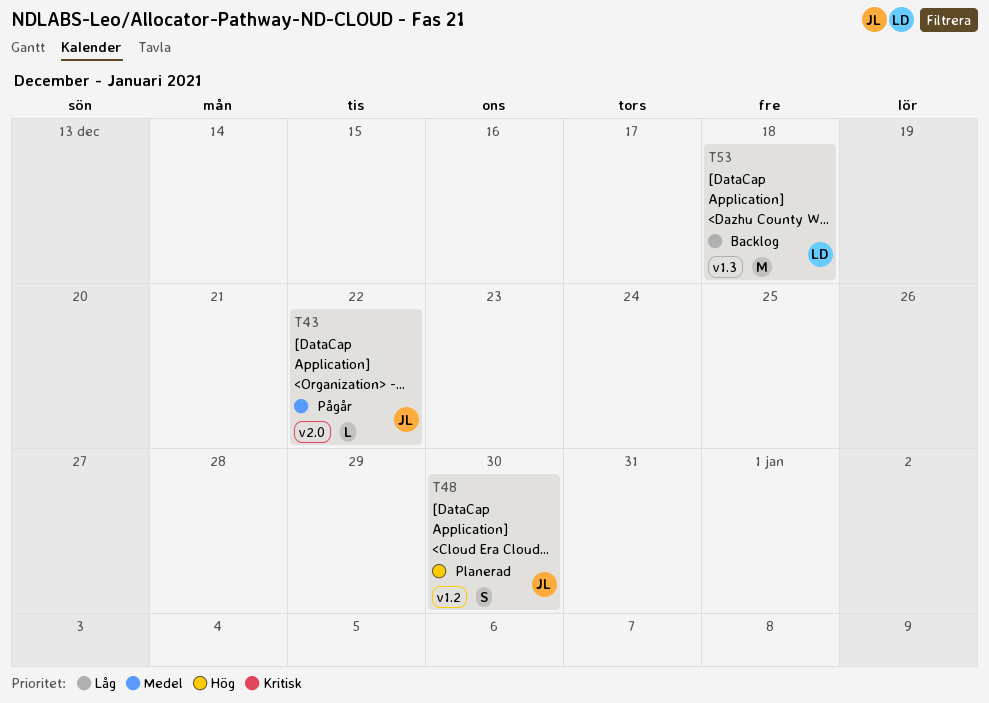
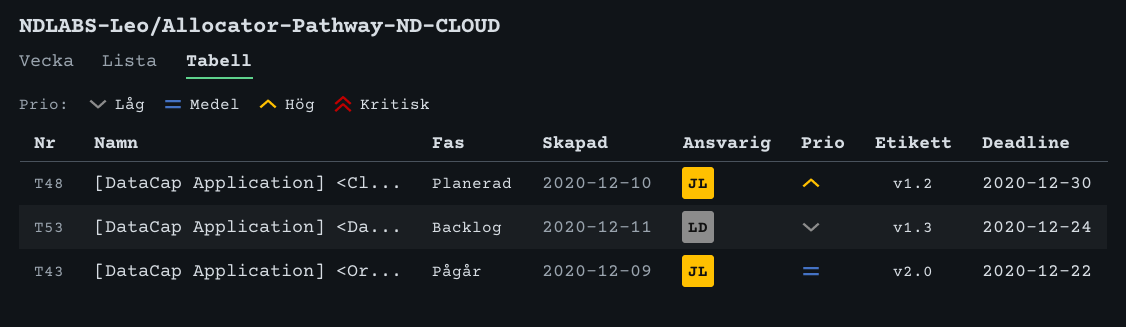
T53, due: Dec 18 -> Dec 24

